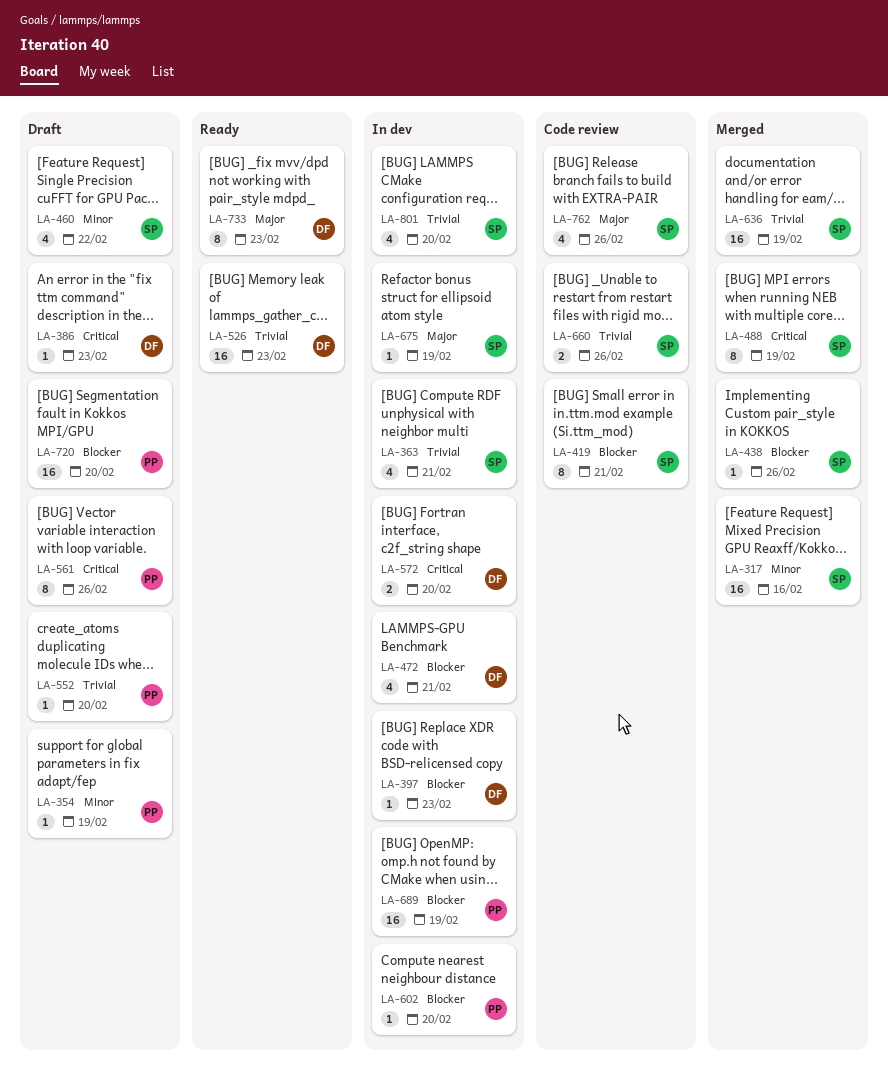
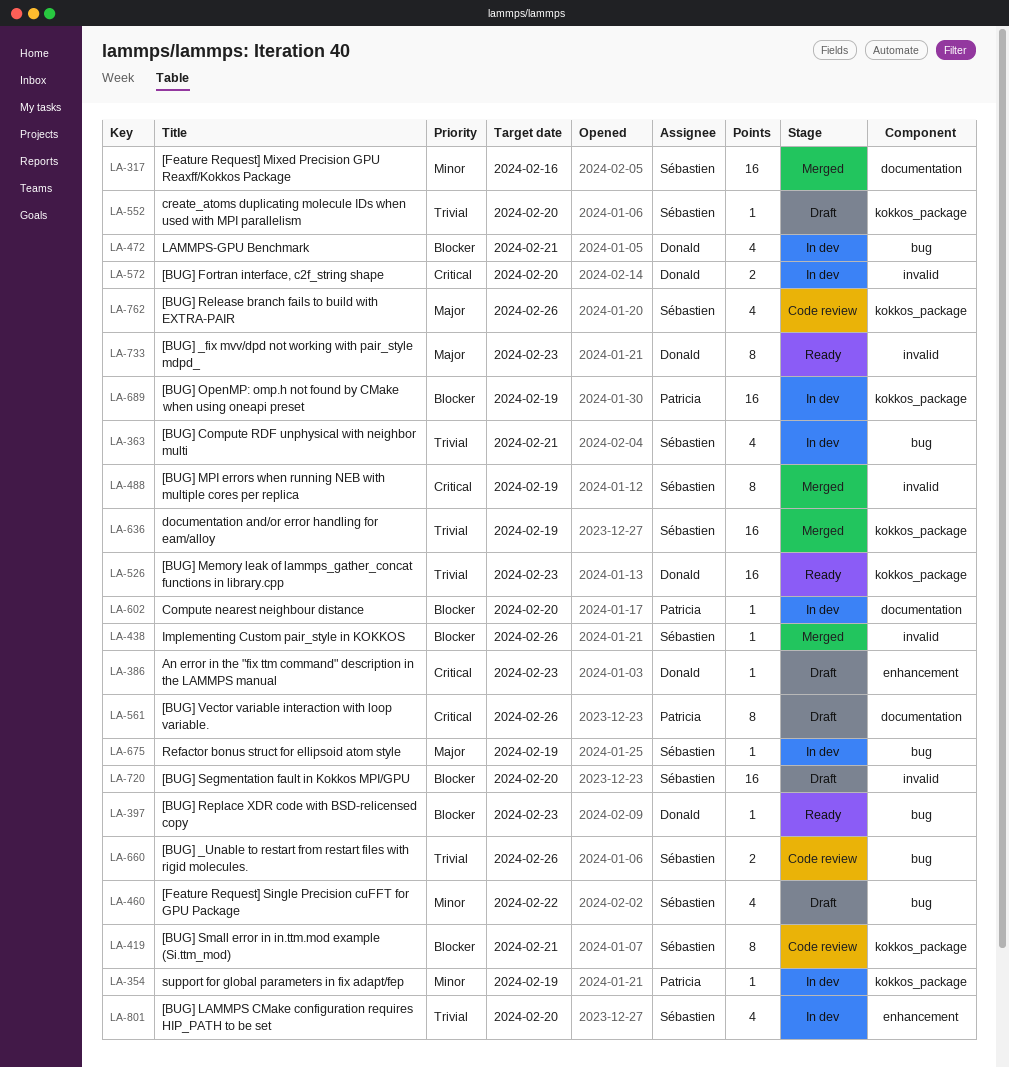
LA-354, status: Draft -> In dev
LA-397, status: In dev -> Ready
LA-552, owner: Patricia -> Sébastien
LA-720, owner: Patricia -> Sébastien

